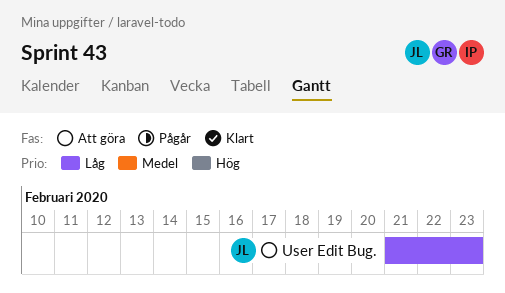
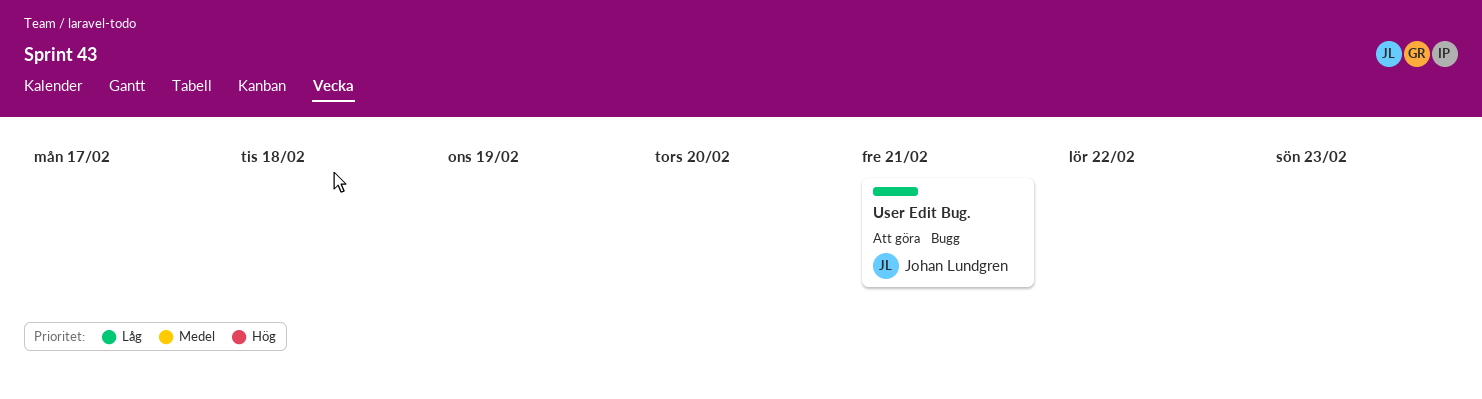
User Edit Bug., due: Feb 23 -> Feb 21

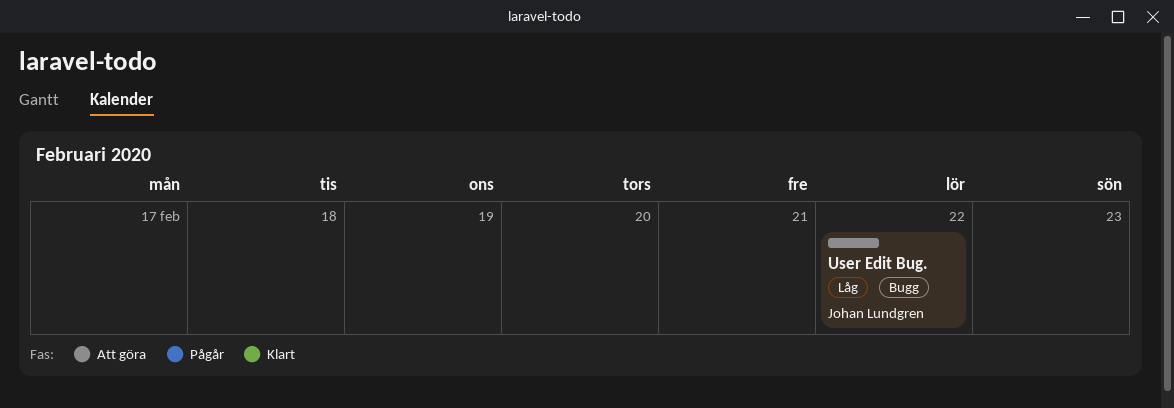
User Edit Bug., due: Feb 21 -> Feb 22

